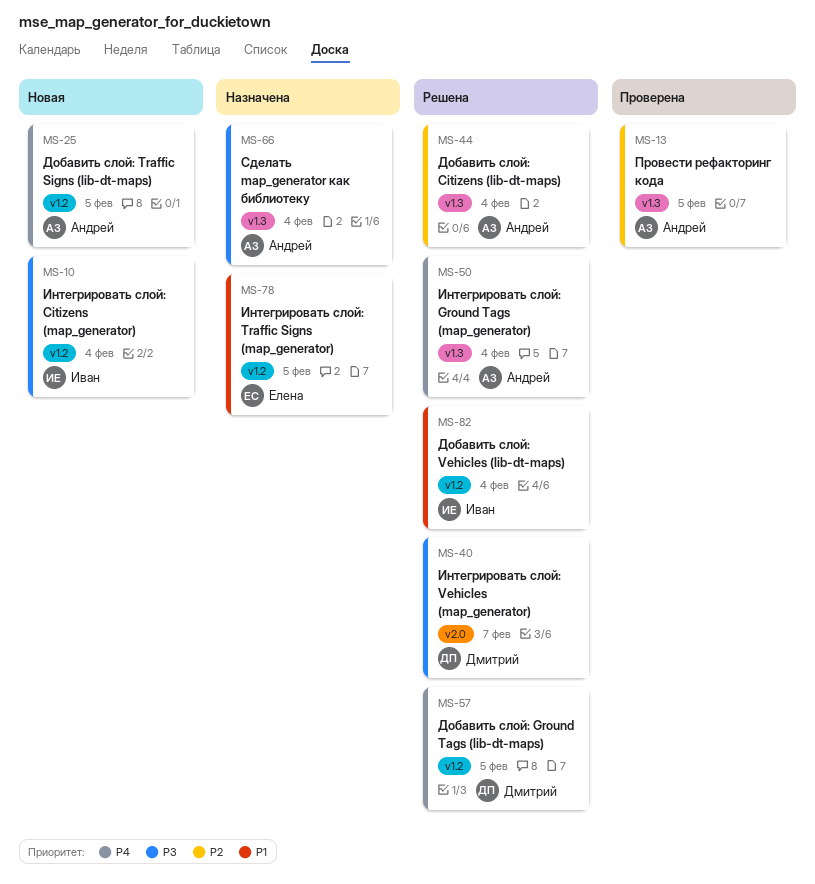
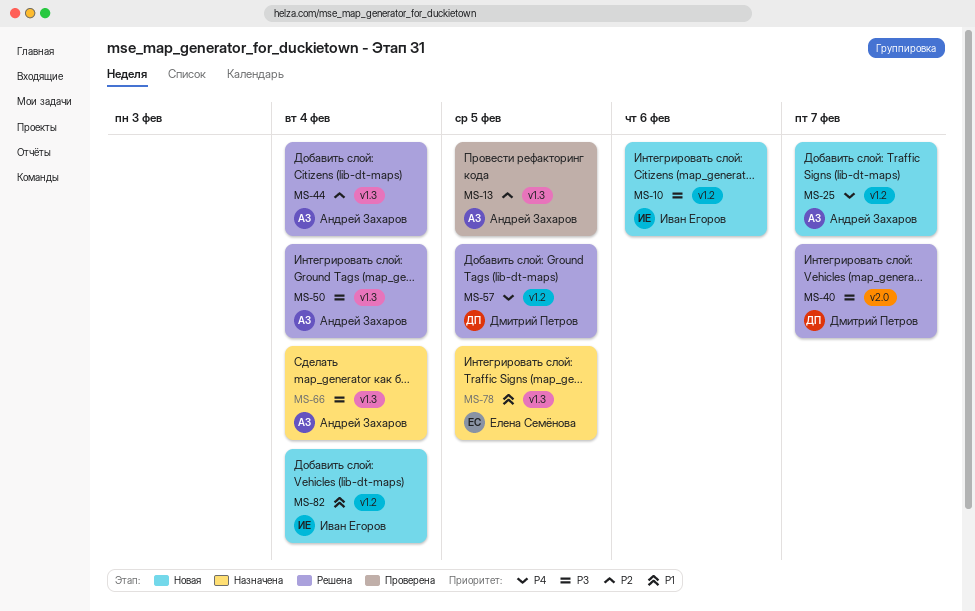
MS-10, due: Feb 4 -> Feb 6
MS-25, due: Feb 5 -> Feb 7
MS-50, priority: P4 -> P3
MS-78, label: v1.2 -> v1.3
MS-82, status: Решена -> Новая

